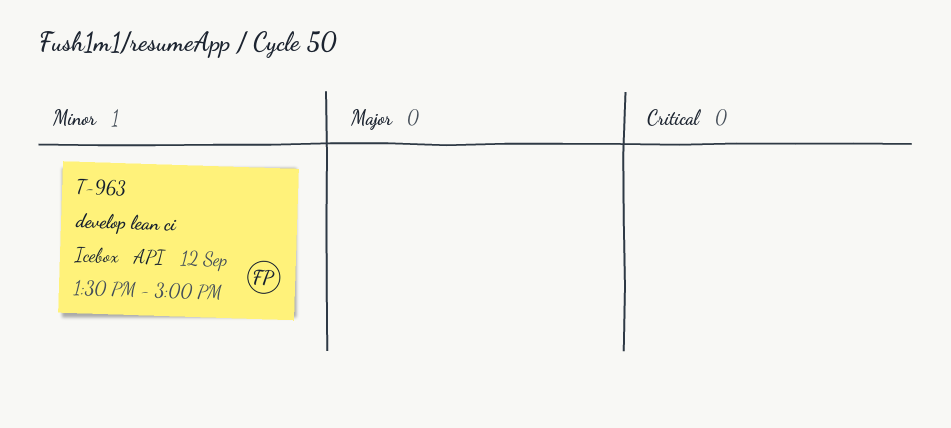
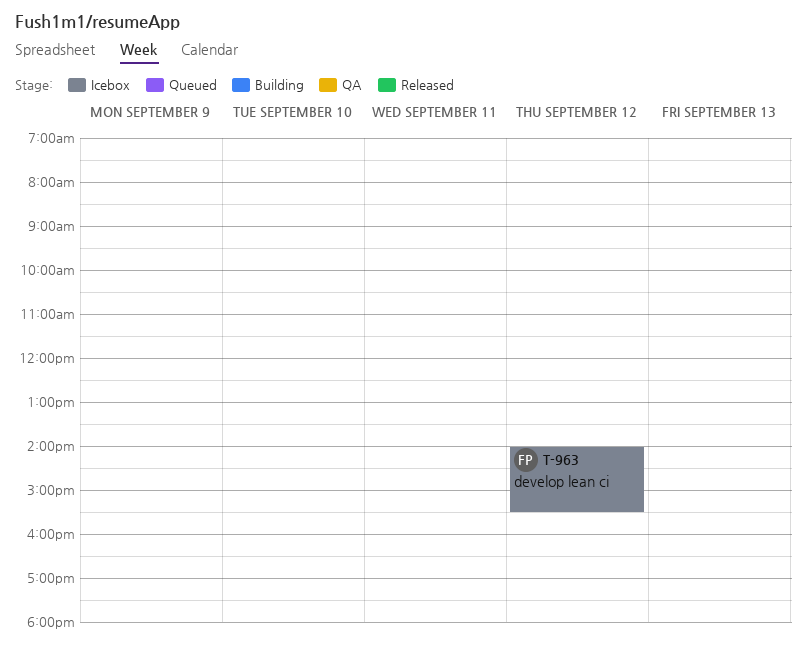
T-963, begins: 13:30 -> 14:00
T-963, ends: 15:00 -> 15:30

